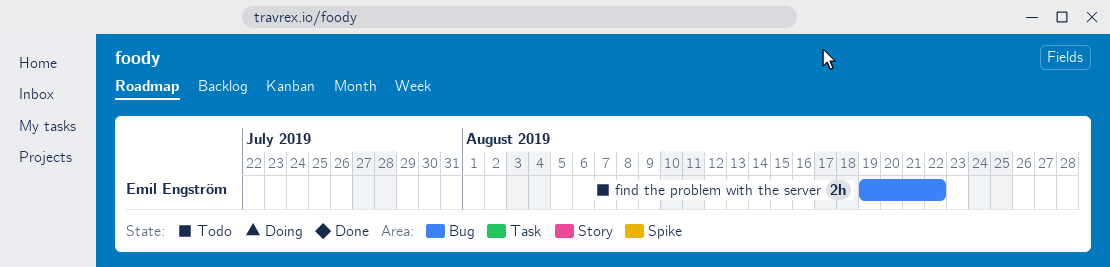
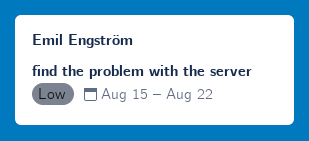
find the problem with the server, start: Aug 19 -> Aug 15

